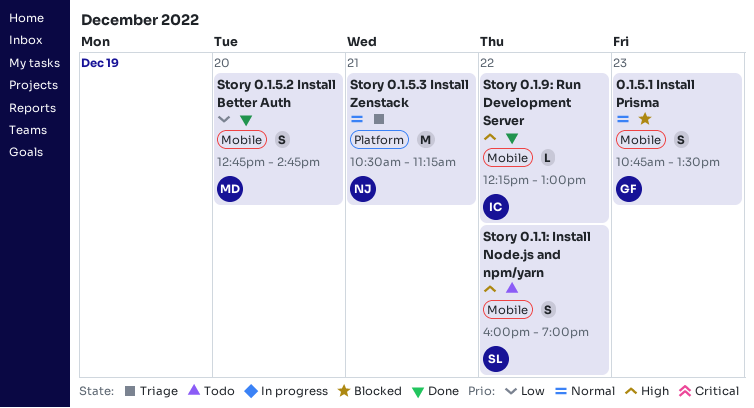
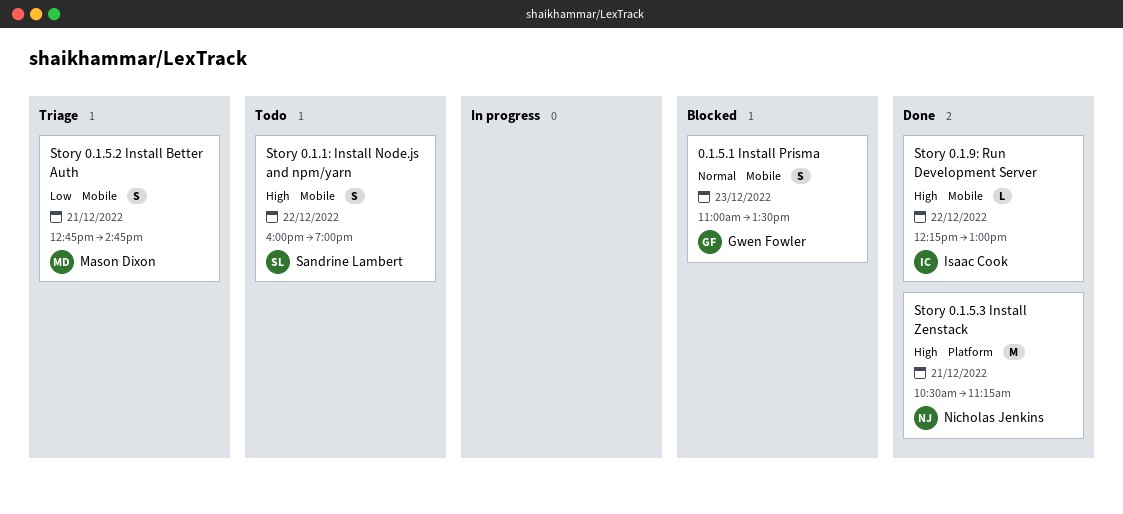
0.1.5.1 Install Prisma, begins: 10:45 -> 11:00
Story 0.1.5.2 Install Better Auth, status: Done -> Triage
Story 0.1.5.2 Install Better Auth, day: Dec 20 -> Dec 21
Story 0.1.5.3 Install Zenstack, status: Triage -> Done
Story 0.1.5.3 Install Zenstack, priority: Normal -> High

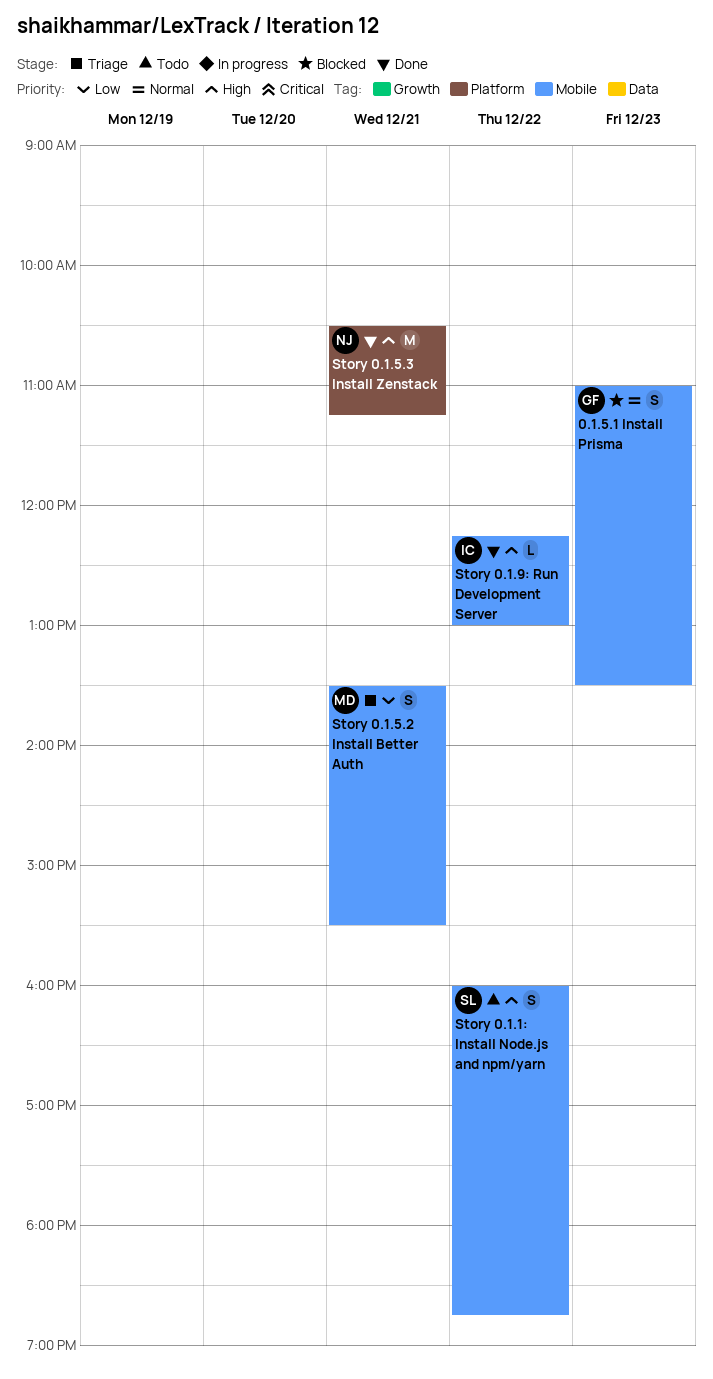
Story 0.1.1: Install Node.js and npm/yarn, ends: 19:00 -> 18:45
Story 0.1.5.2 Install Better Auth, begins: 12:45 -> 13:30
Story 0.1.5.2 Install Better Auth, ends: 14:45 -> 15:30

